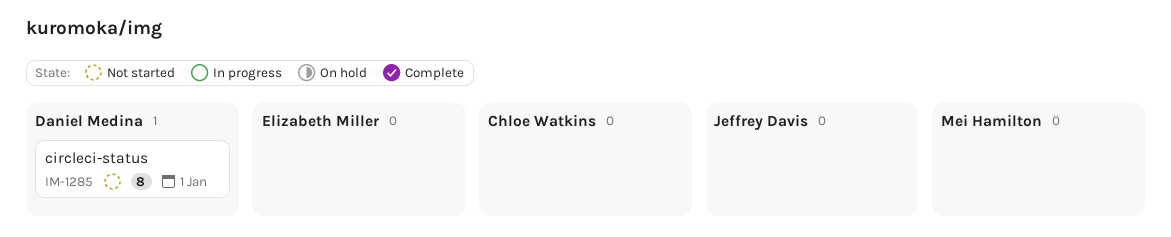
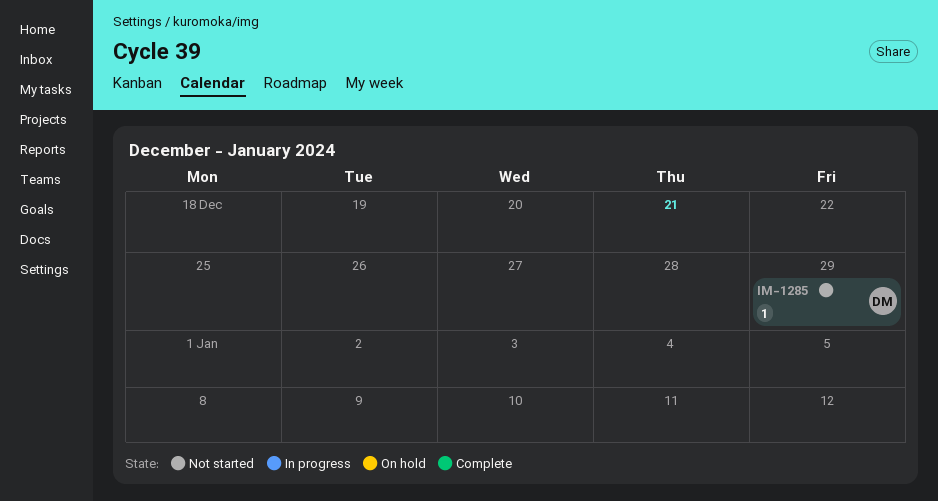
IM-1285, estimate: 8 -> 1
IM-1285, due: Jan 1 -> Dec 29

